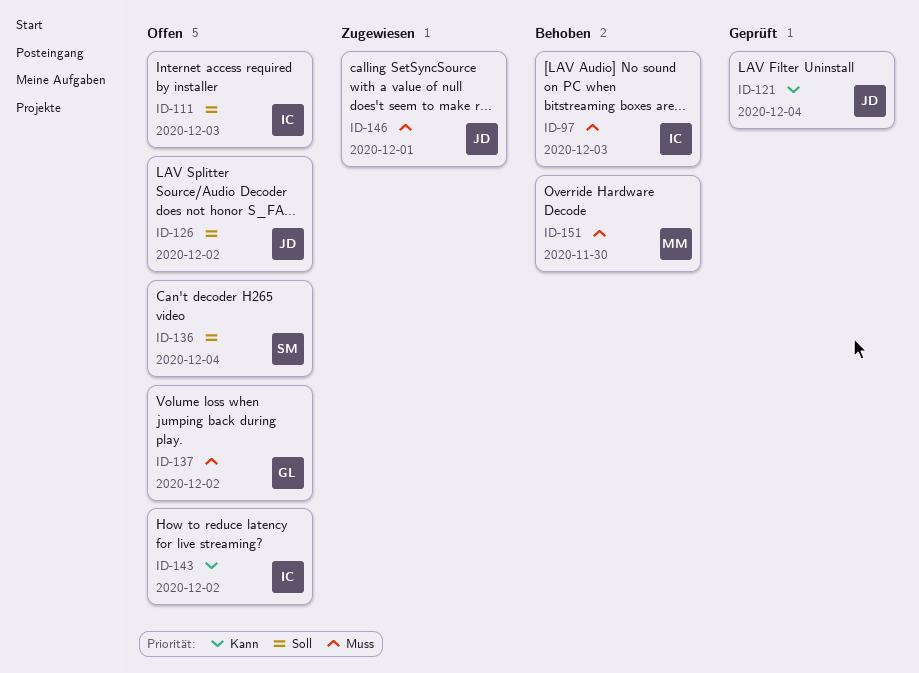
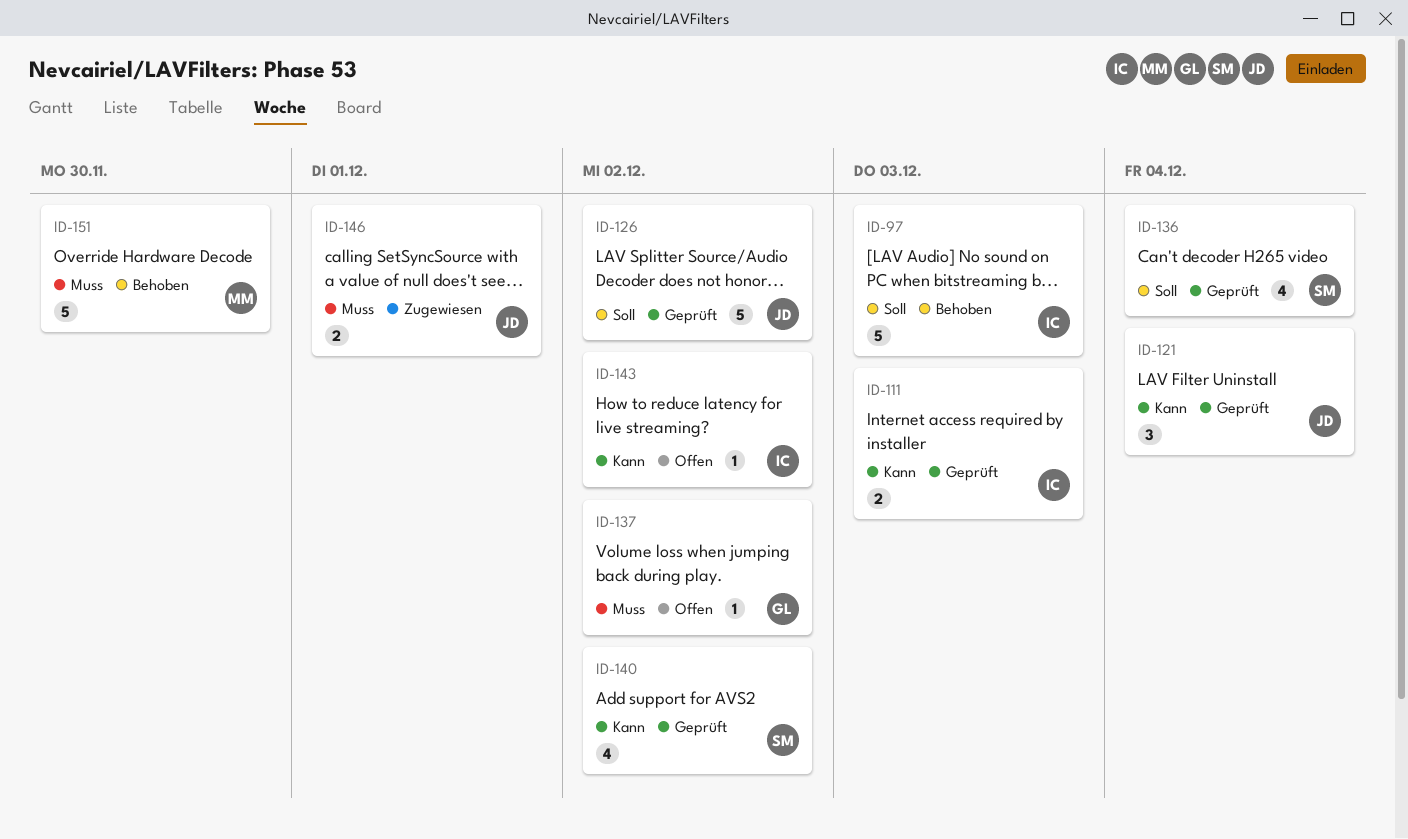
ID-97, priority: Muss -> Soll
ID-111, status: Offen -> Geprüft
ID-111, priority: Soll -> Kann
ID-126, status: Offen -> Geprüft
ID-136, status: Offen -> Geprüft
ID-140: none -> present

